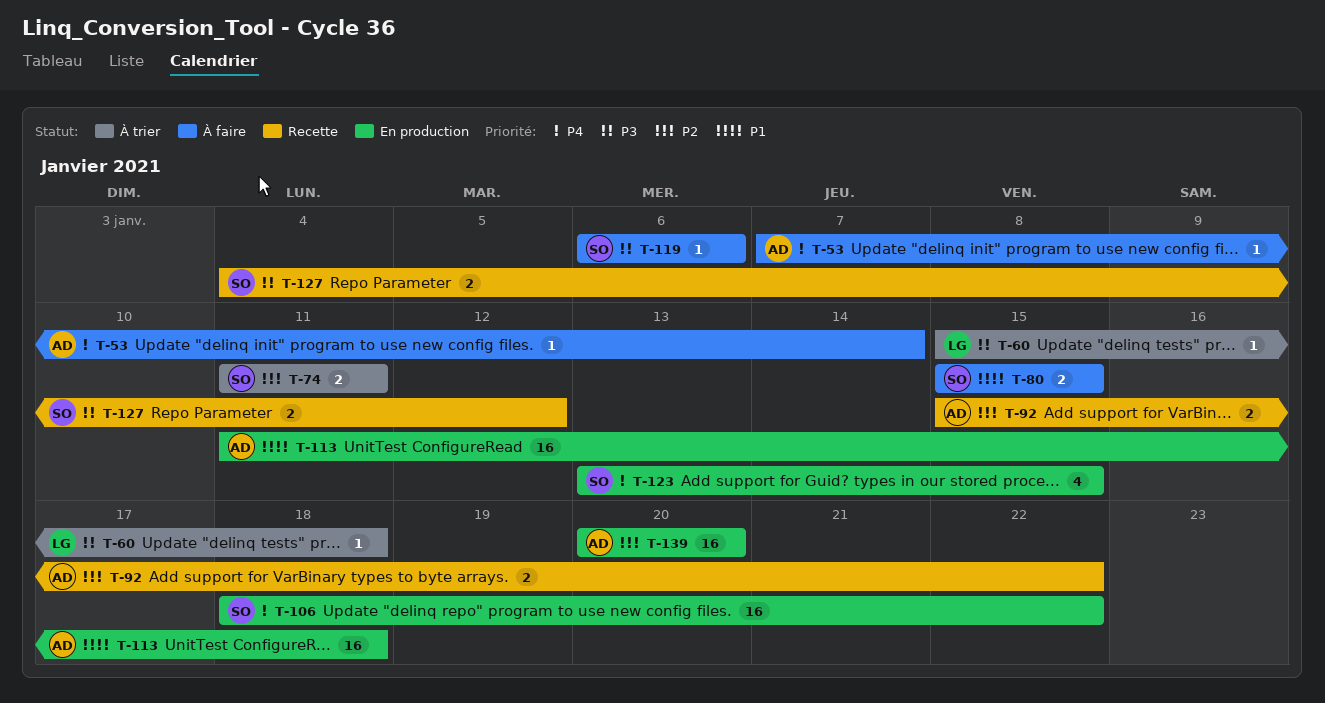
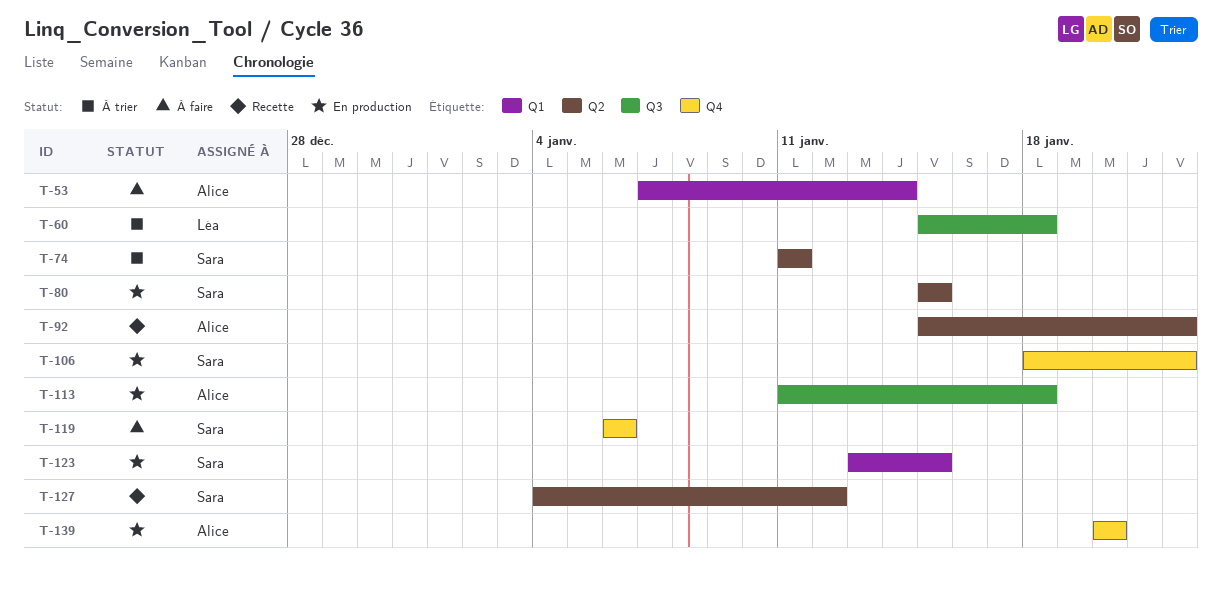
T-80, status: À faire -> En production

